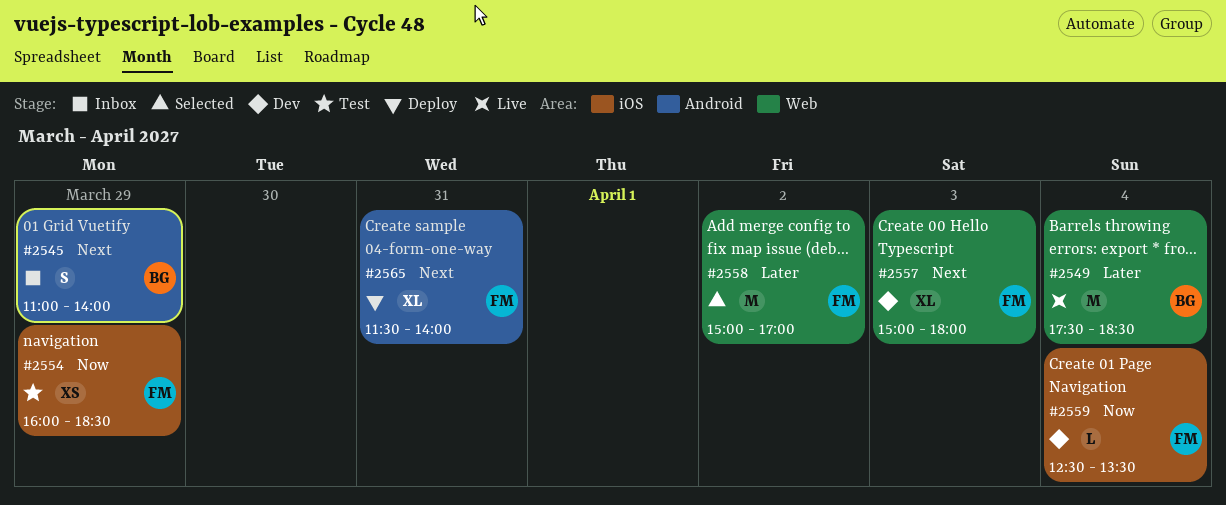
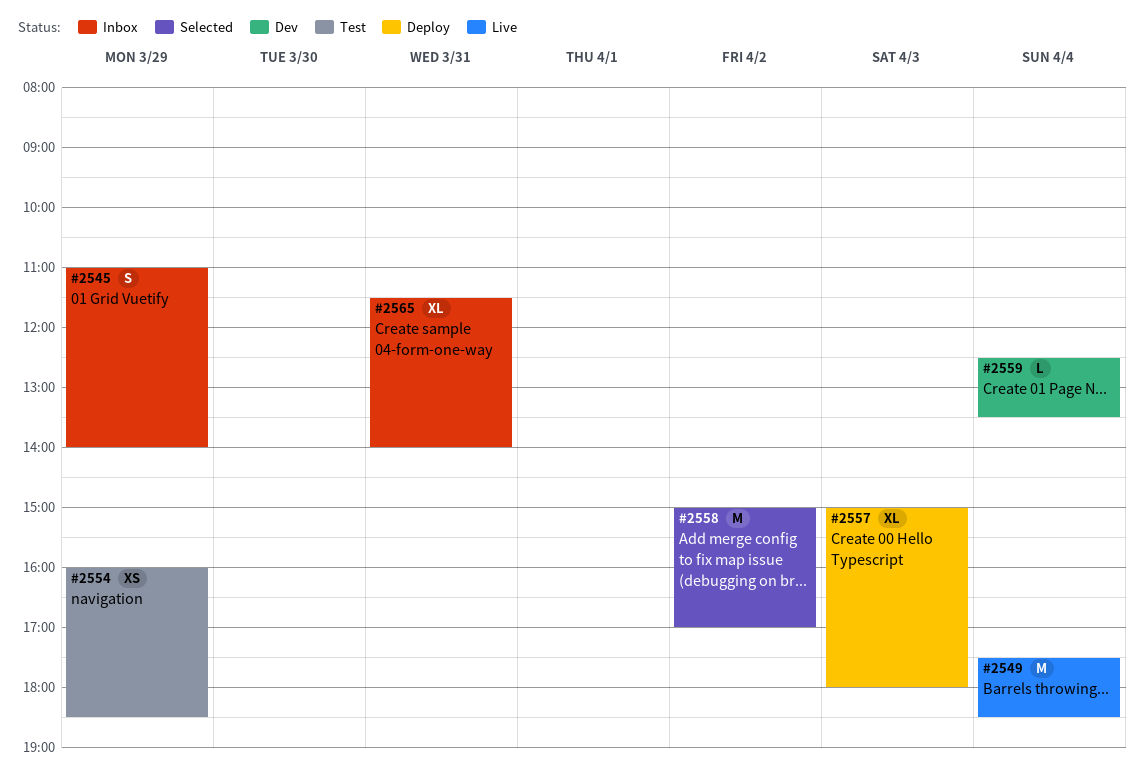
#2557, status: Dev -> Deploy
#2565, status: Deploy -> Inbox

